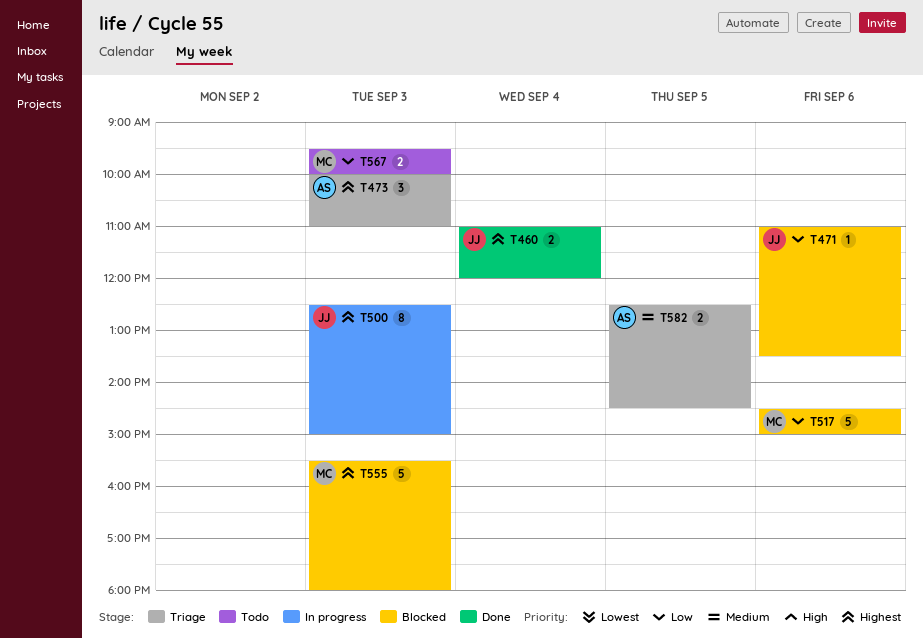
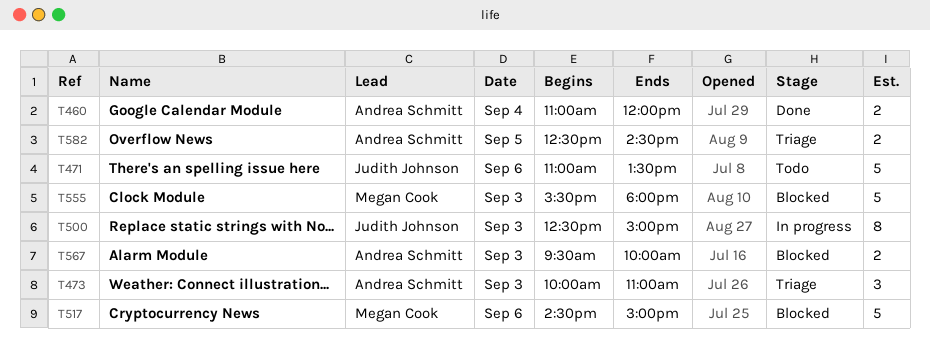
T460, owner: Judith Johnson -> Andrea Schmitt
T471, status: Blocked -> Todo
T471, estimate: 1 -> 5
T567, status: Todo -> Blocked
T567, owner: Megan Cook -> Andrea Schmitt

